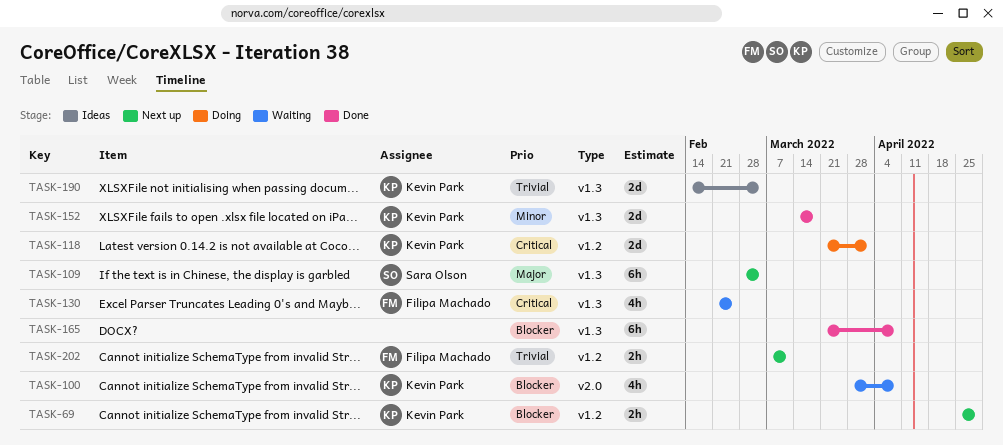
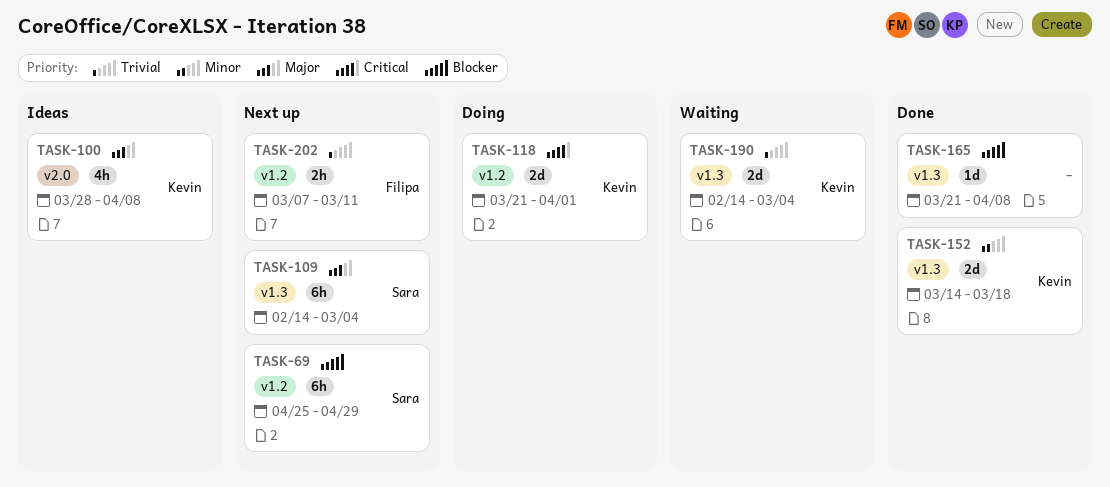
TASK-69, owner: Kevin Park -> Sara Olson
TASK-69, estimate: 2h -> 6h
TASK-100, status: Waiting -> Ideas
TASK-100, priority: Blocker -> Major
TASK-109, start: Feb 28 -> Feb 14
TASK-130: present -> none
TASK-165, estimate: 6h -> 1d
TASK-190, status: Ideas -> Waiting

